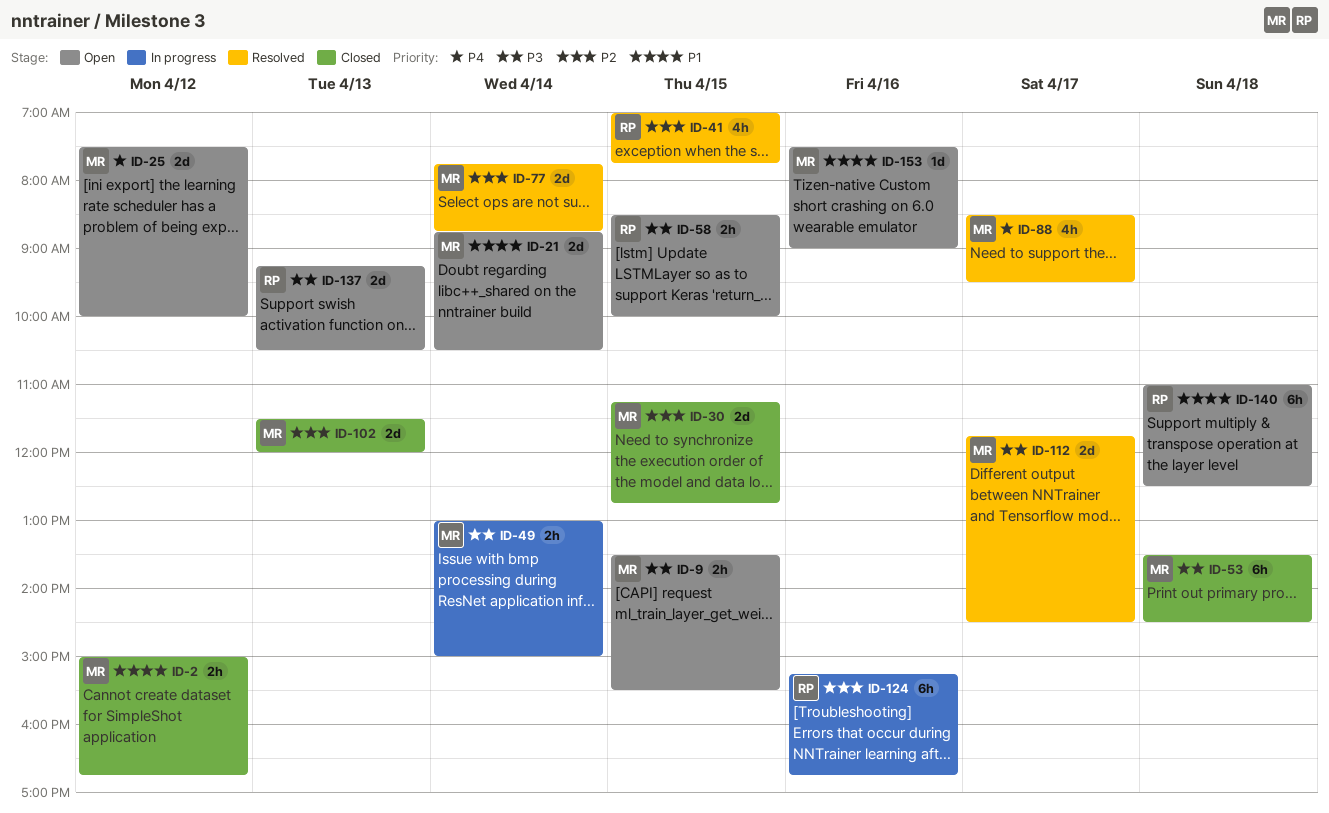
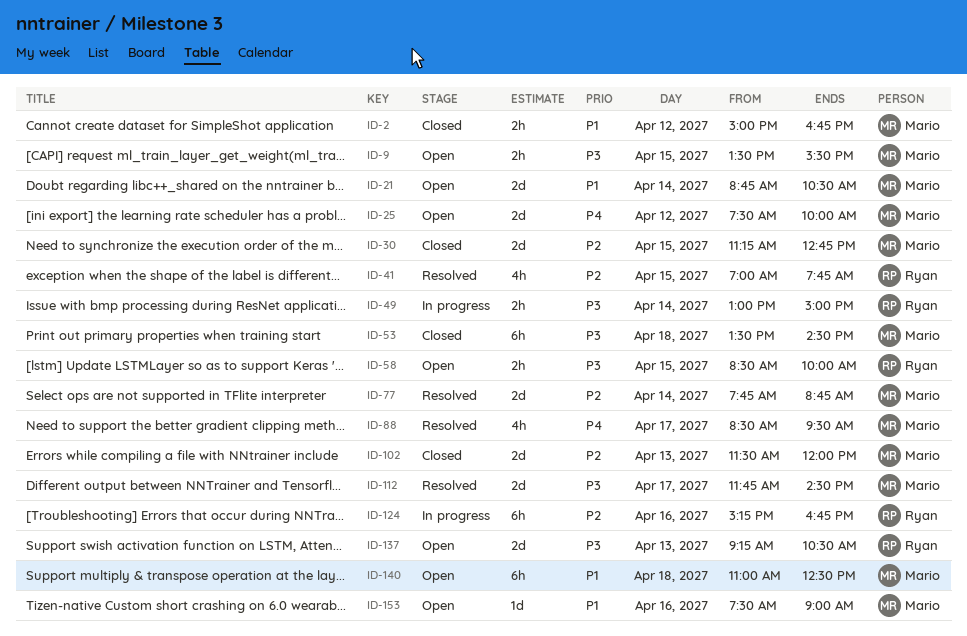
ID-49, owner: Mario -> Ryan
ID-140, owner: Ryan -> Mario

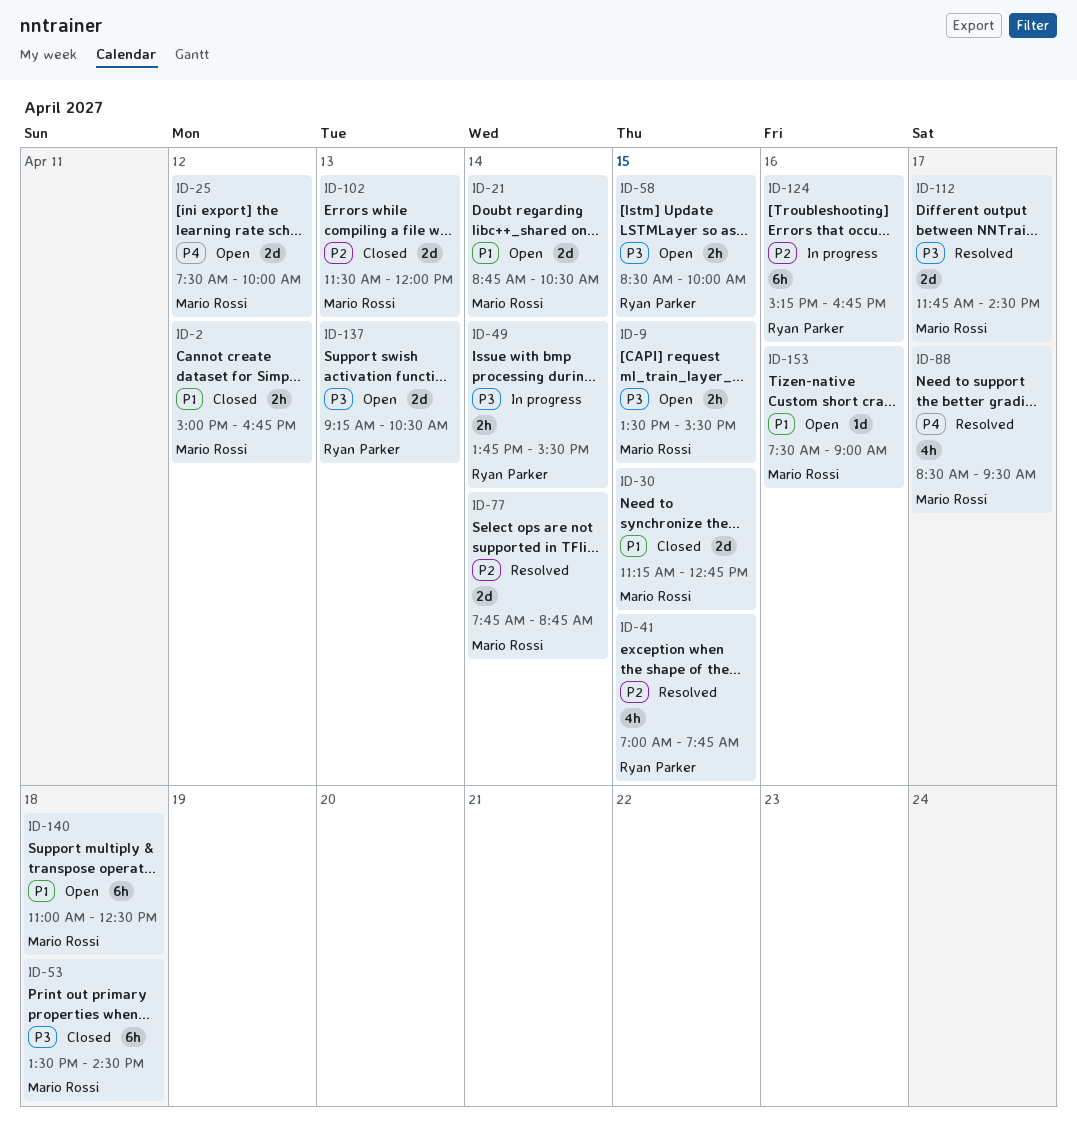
ID-30, priority: P2 -> P1
ID-49, begins: 13:00 -> 13:45
ID-49, ends: 15:00 -> 15:30

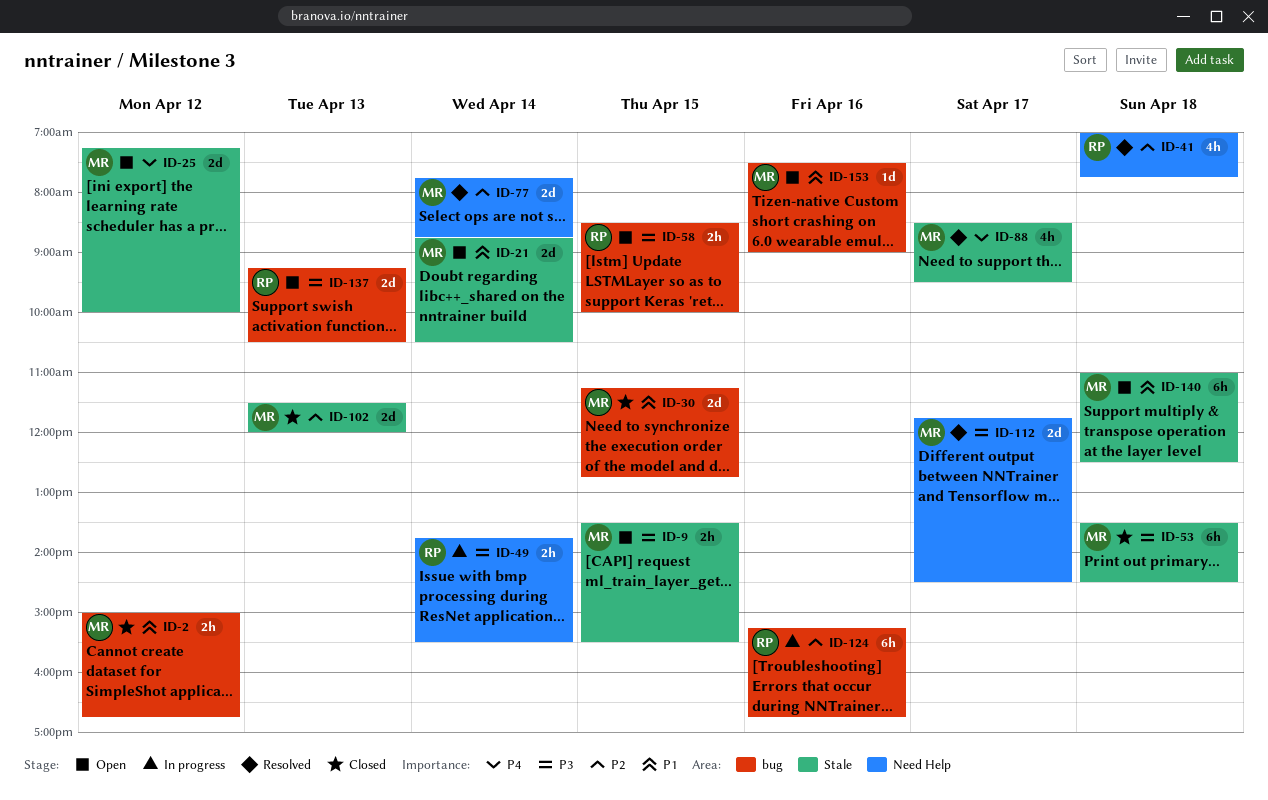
ID-25, begins: 07:30 -> 07:15
ID-41, day: Apr 15 -> Apr 18

